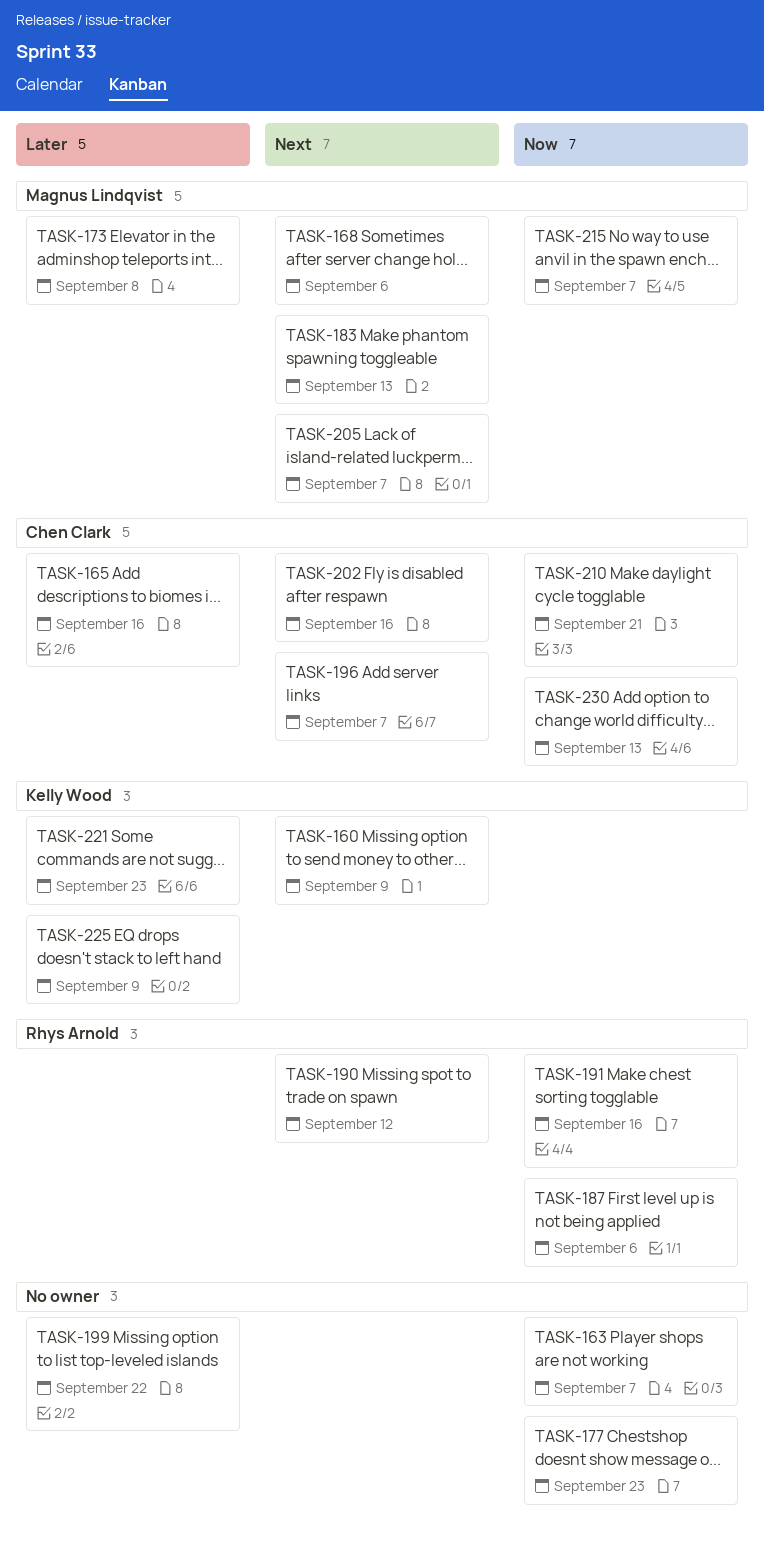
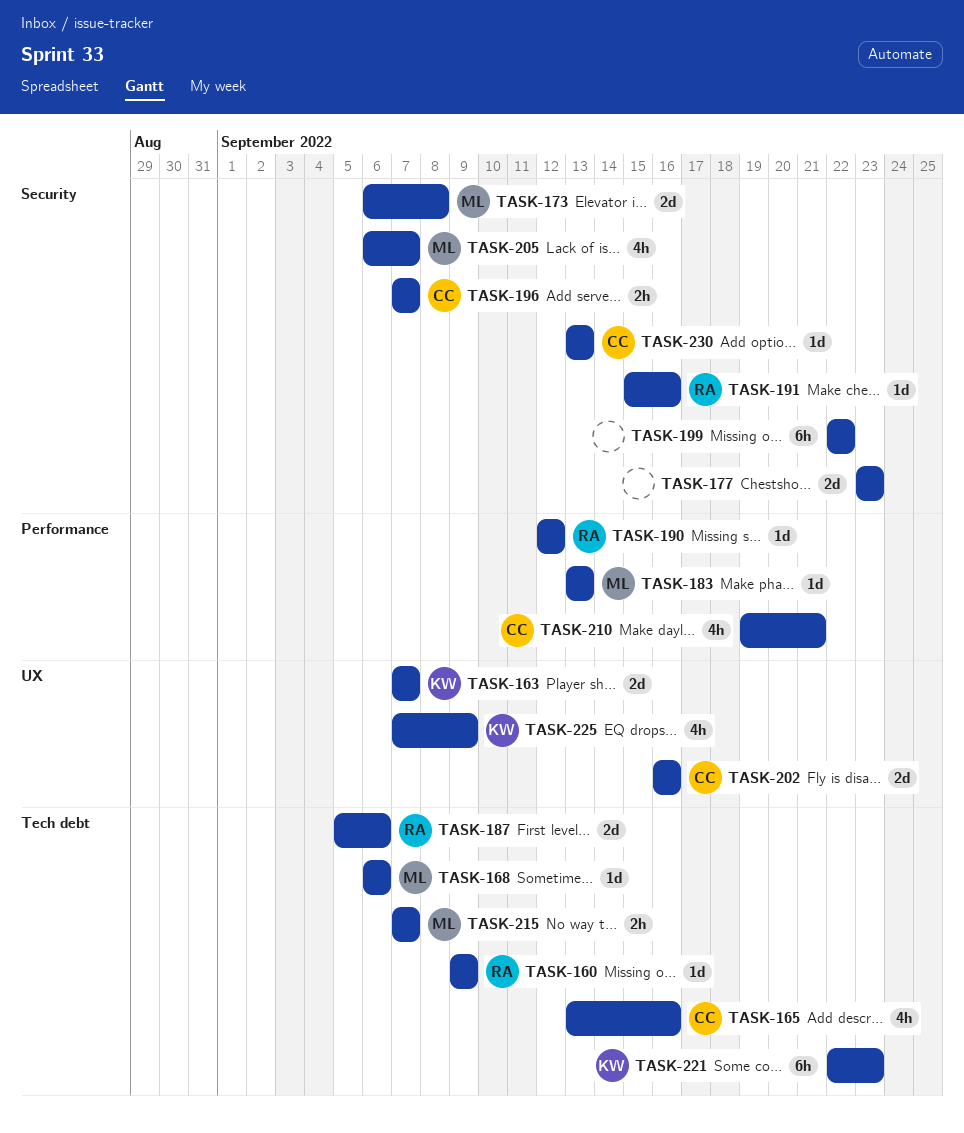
TASK-160, owner: Kelly Wood -> Rhys Arnold
TASK-163, owner: none -> Kelly Wood

